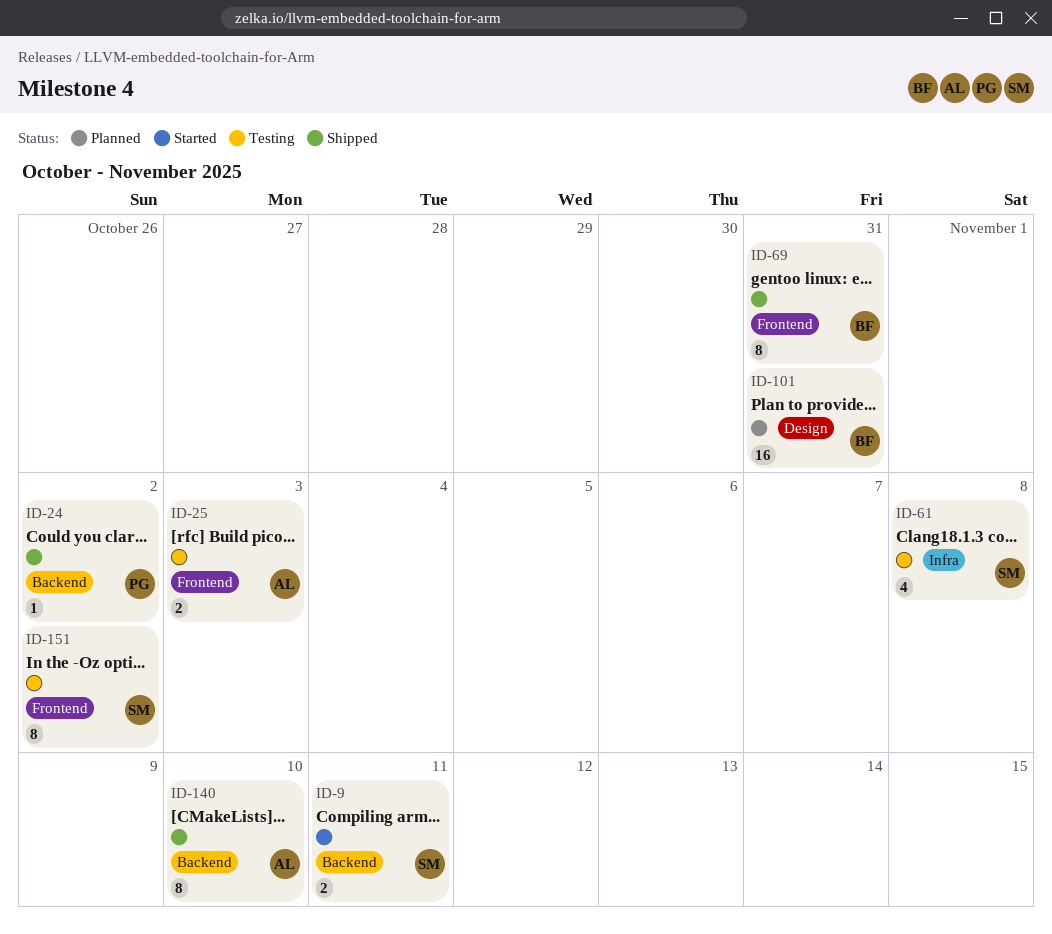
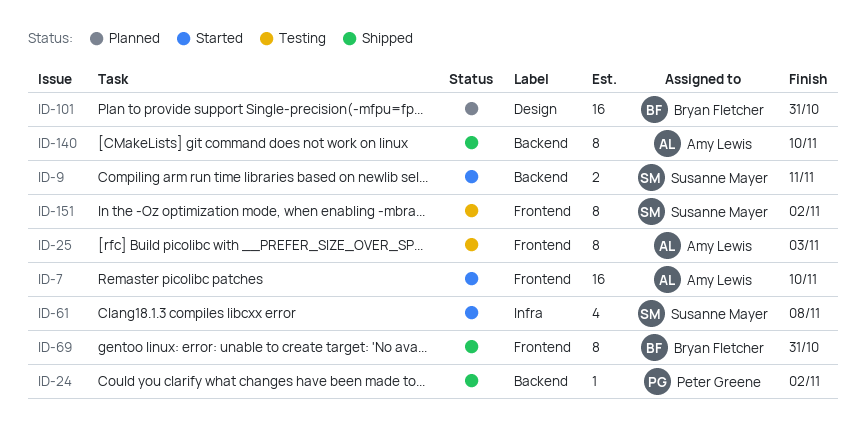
ID-7: none -> present
ID-25, estimate: 2 -> 8
ID-61, status: Testing -> Started

